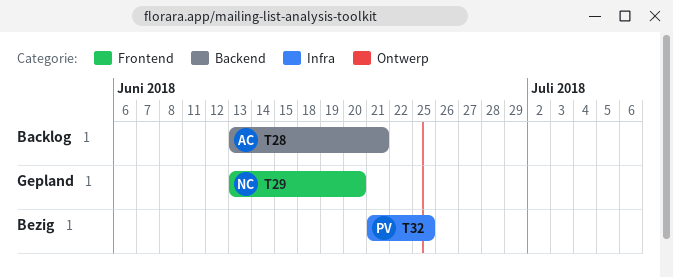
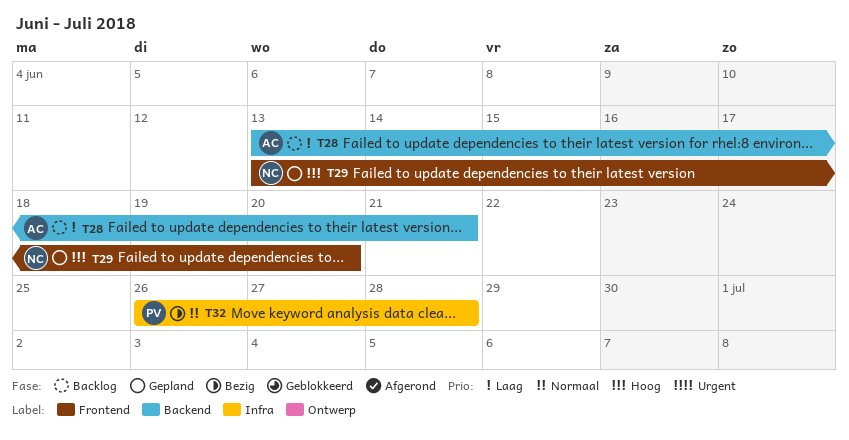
T32, start: Jun 21 -> Jun 26
T32, due: Jun 25 -> Jun 28

